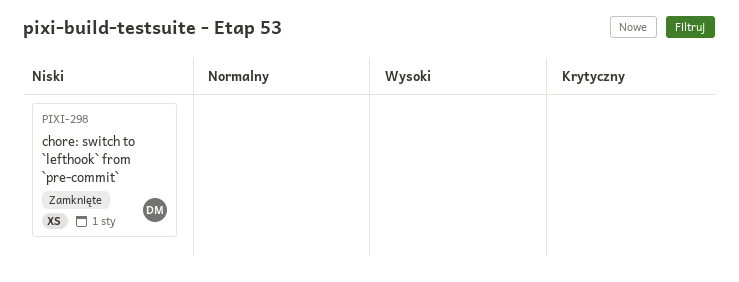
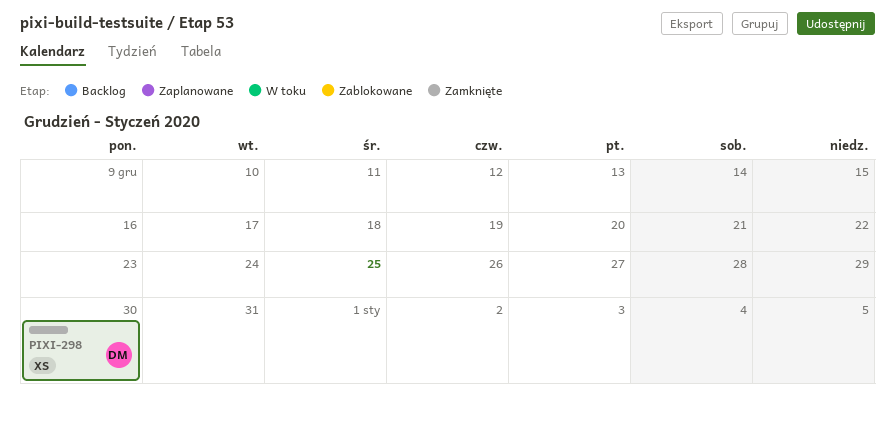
PIXI-298, due: Jan 1 -> Dec 30

